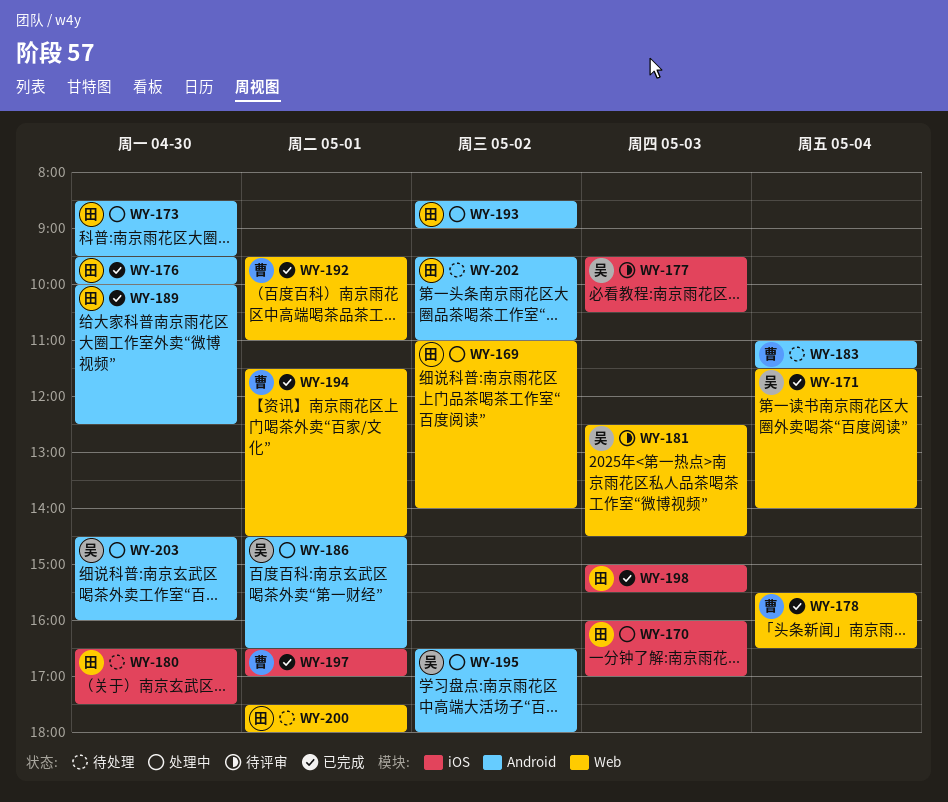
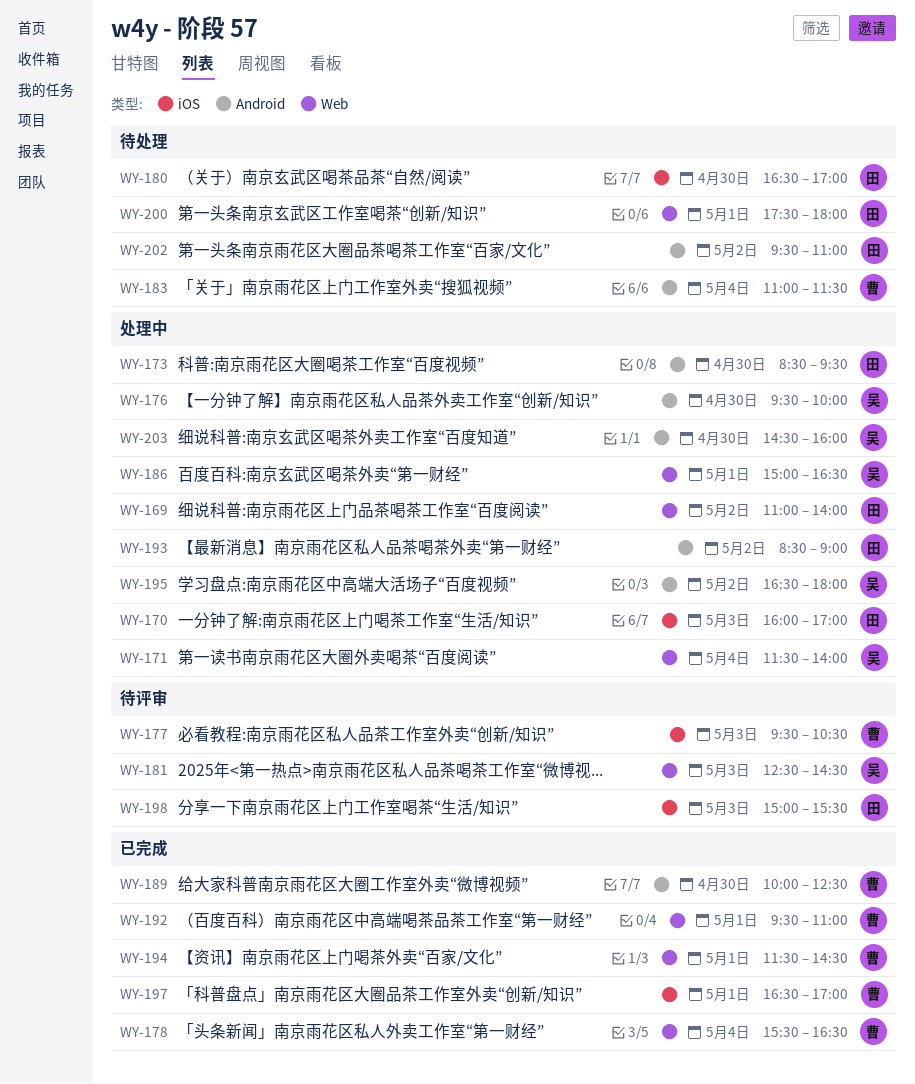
WY-171, status: 已完成 -> 处理中
WY-176, status: 已完成 -> 处理中
WY-176, owner: 田 -> 吴
WY-177, owner: 吴 -> 曹
WY-180, ends: 17:30 -> 17:00
WY-186, label: Android -> Web
WY-186, begins: 14:30 -> 15:00
WY-189, owner: 田 -> 曹
WY-198, status: 已完成 -> 待评审

